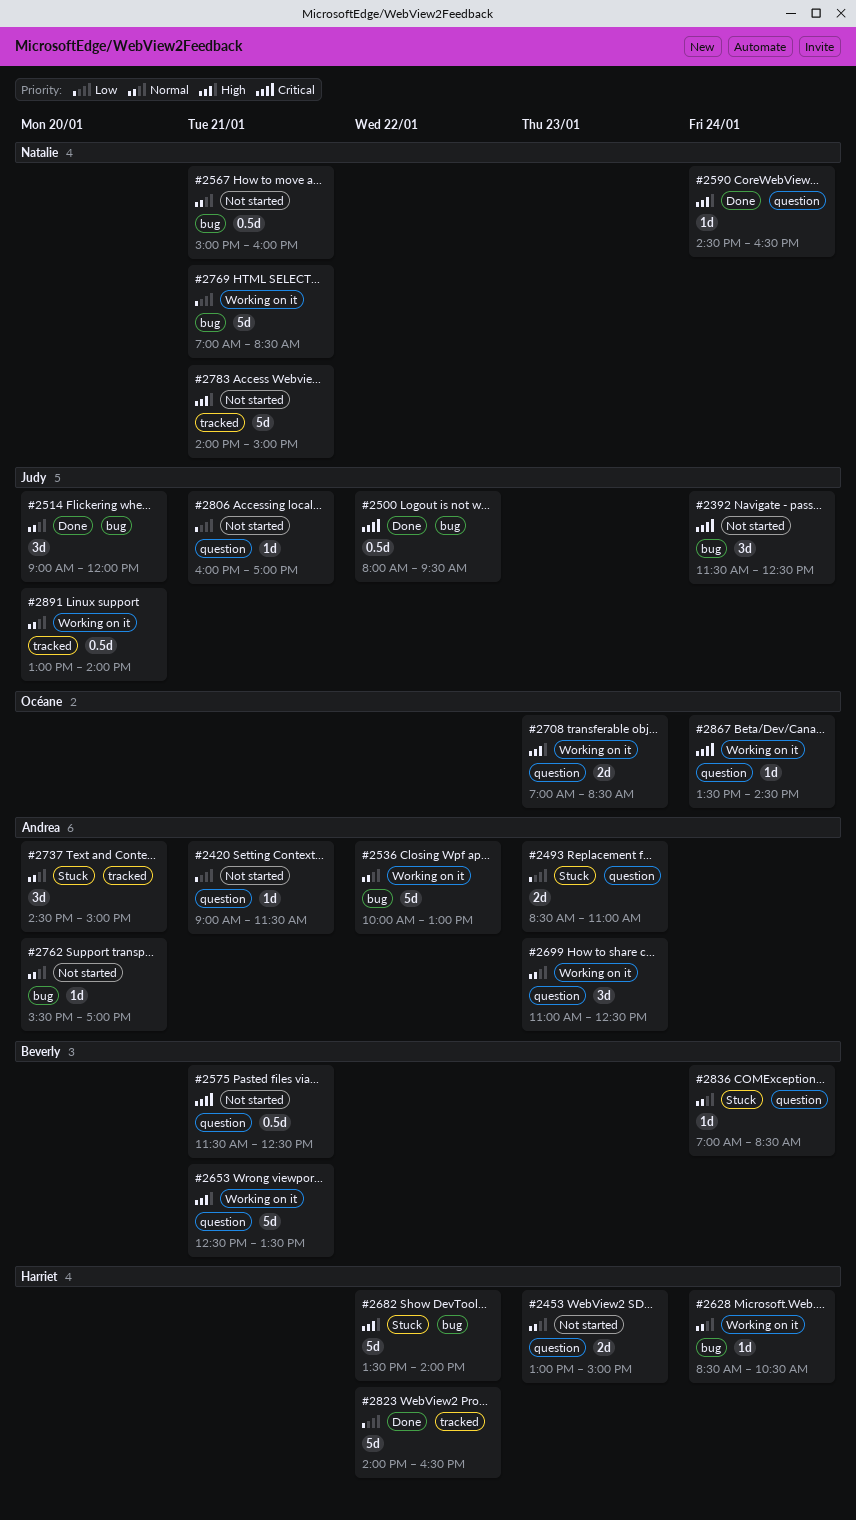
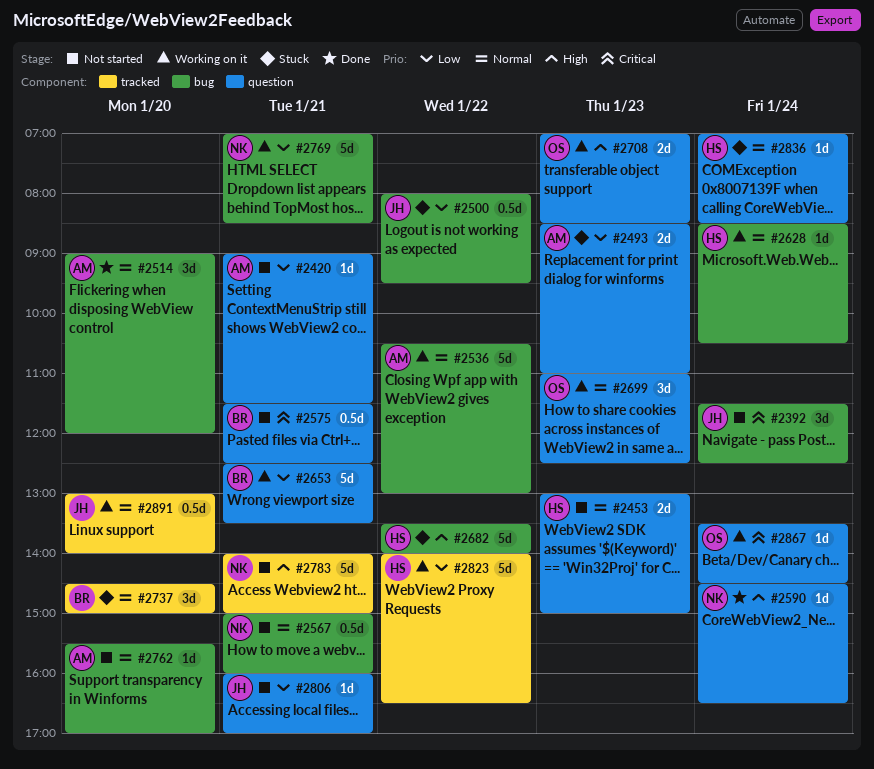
#2500, status: Done -> Stuck
#2500, priority: Critical -> Low
#2514, owner: Judy -> Andrea
#2536, begins: 10:00 -> 10:30
#2653, priority: High -> Low
#2699, owner: Andrea -> Océane
#2737, owner: Andrea -> Beverly
#2823, status: Done -> Working on it
#2836, owner: Beverly -> Harriet

